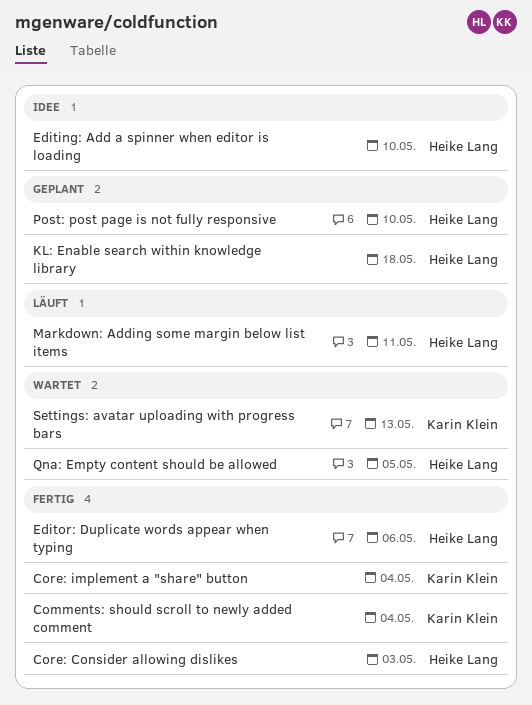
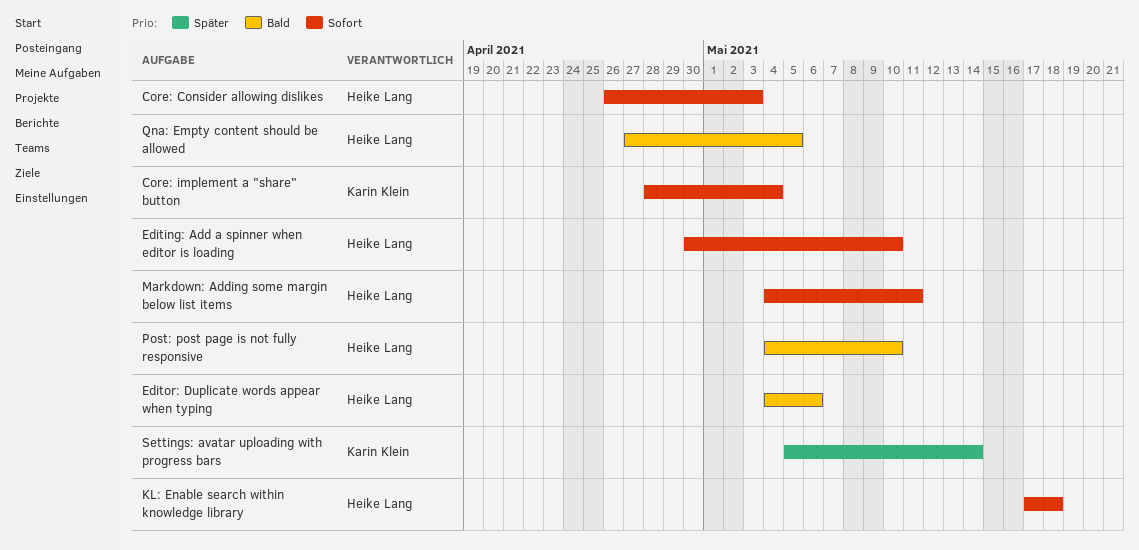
Comments: should scroll to newly added comment: present -> none
Settings: avatar uploading with progress bars, due: May 13 -> May 14

